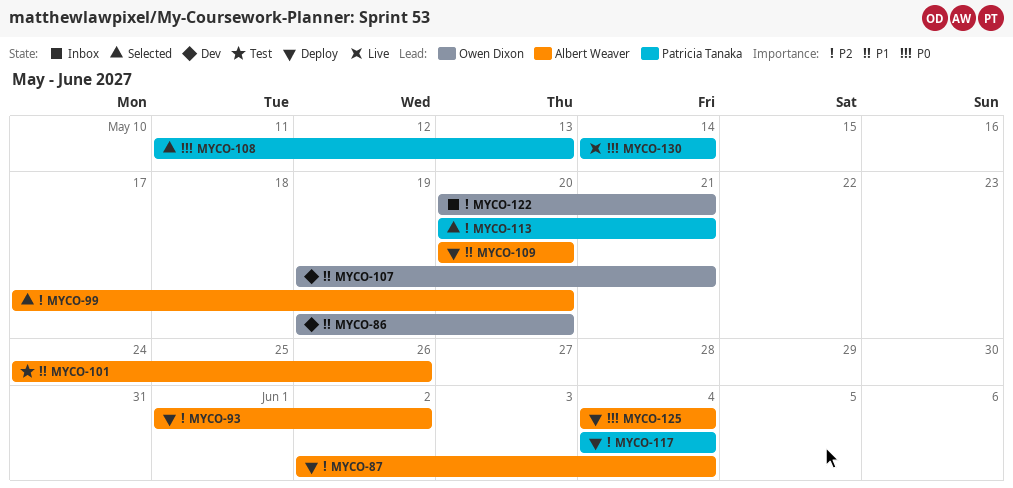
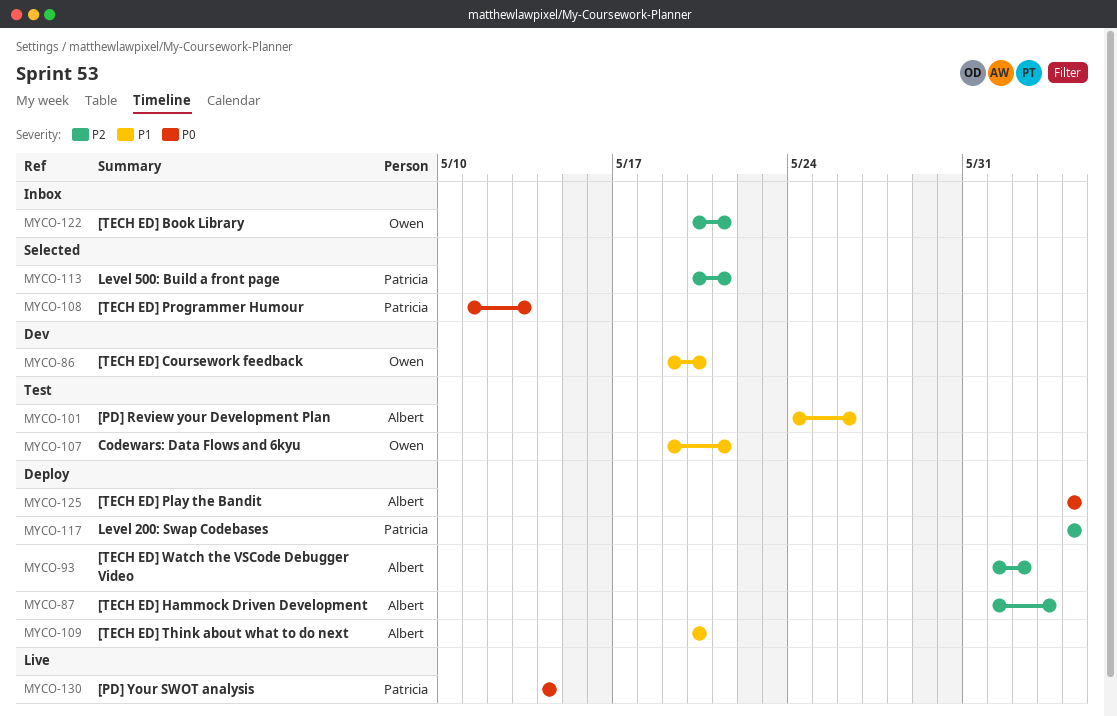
MYCO-87, start: Jun 2 -> Jun 1
MYCO-87, due: Jun 4 -> Jun 3
MYCO-99: present -> none
MYCO-107, status: Dev -> Test

